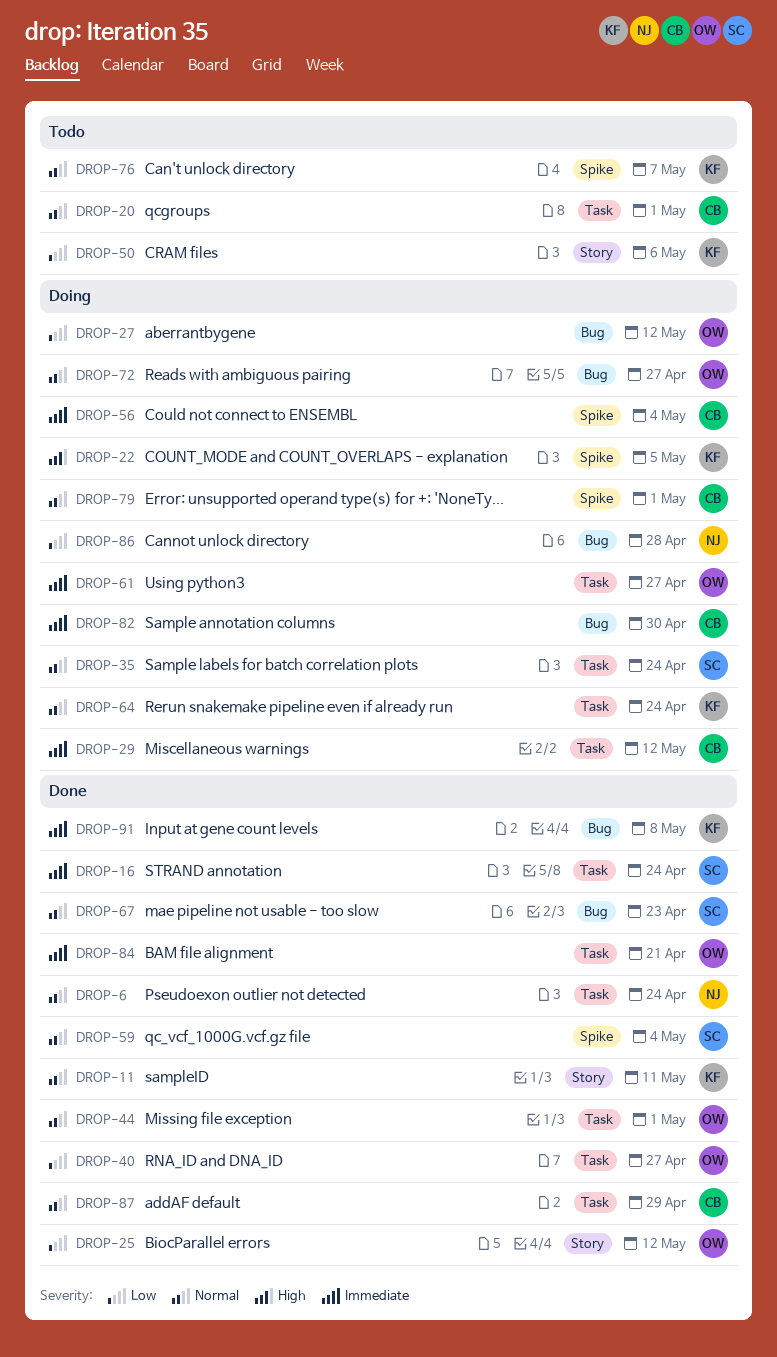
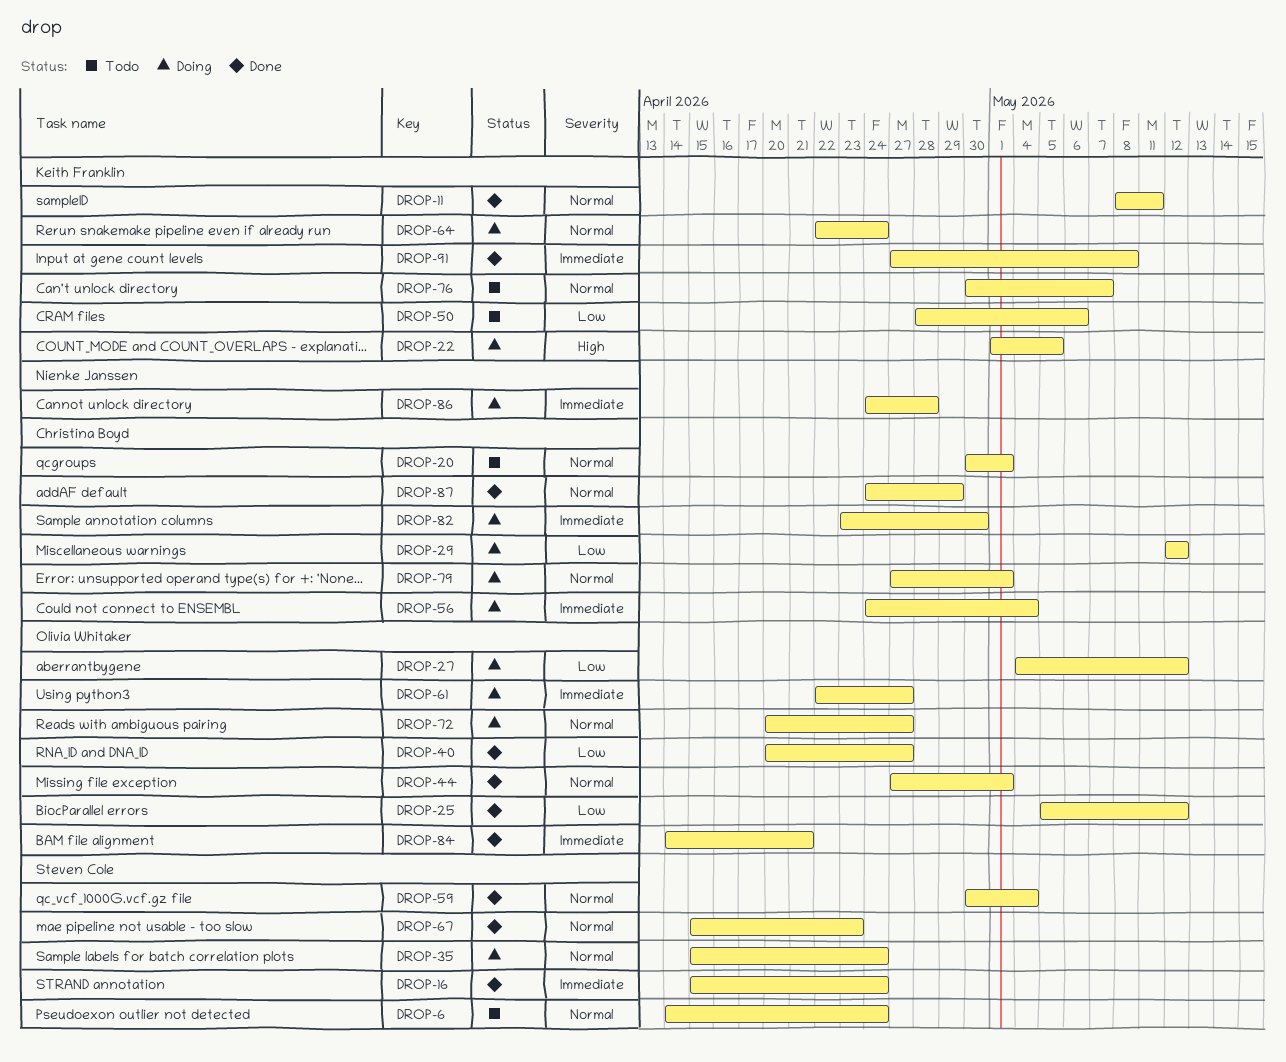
DROP-6, status: Done -> Todo
DROP-6, owner: Nienke Janssen -> Steven Cole
DROP-29, priority: Immediate -> Low
DROP-86, priority: Low -> Immediate

